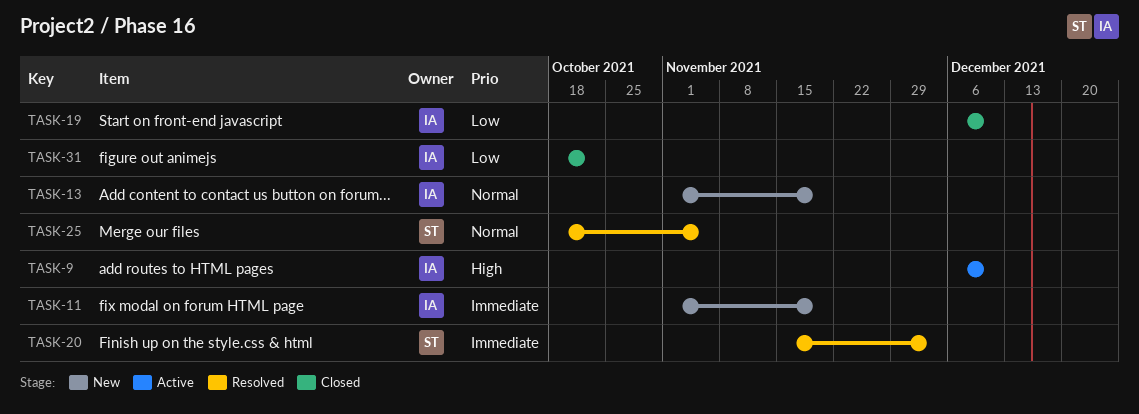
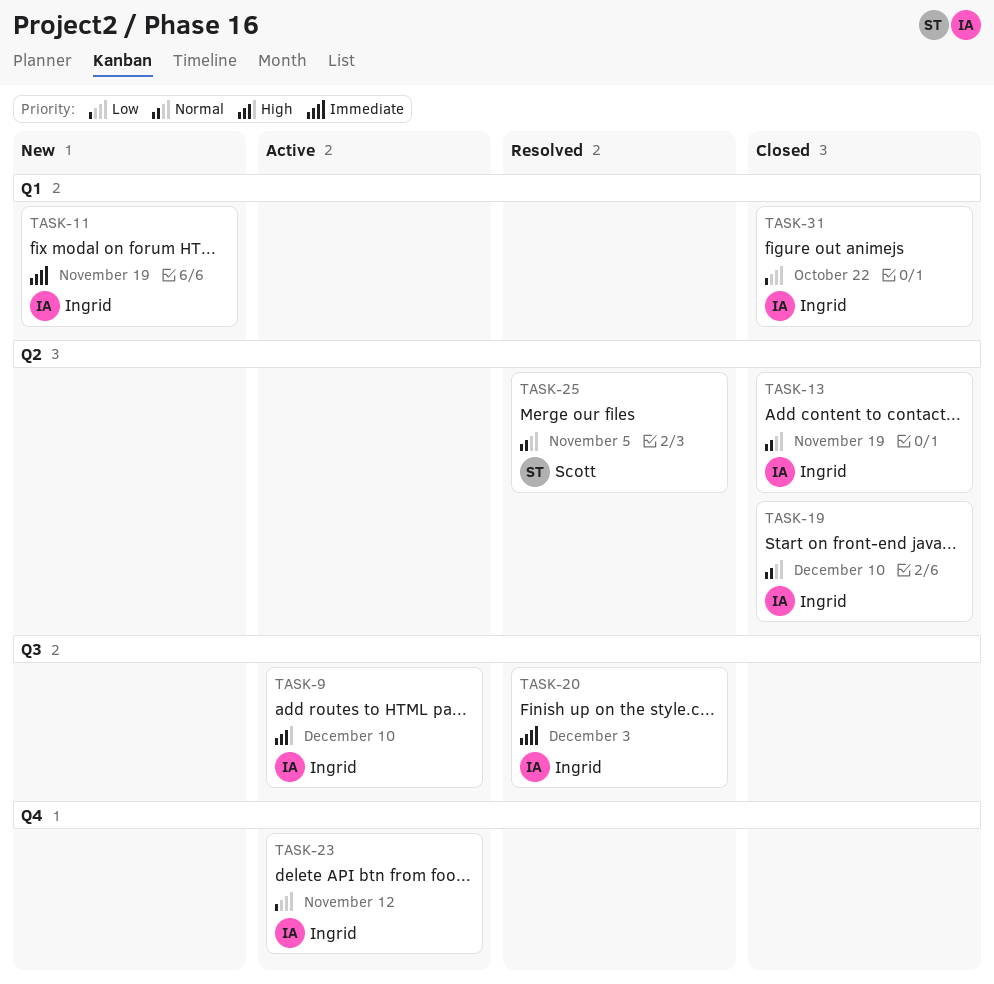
TASK-13, status: New -> Closed
TASK-19, priority: Low -> Normal
TASK-20, owner: Scott -> Ingrid
TASK-23: none -> present

